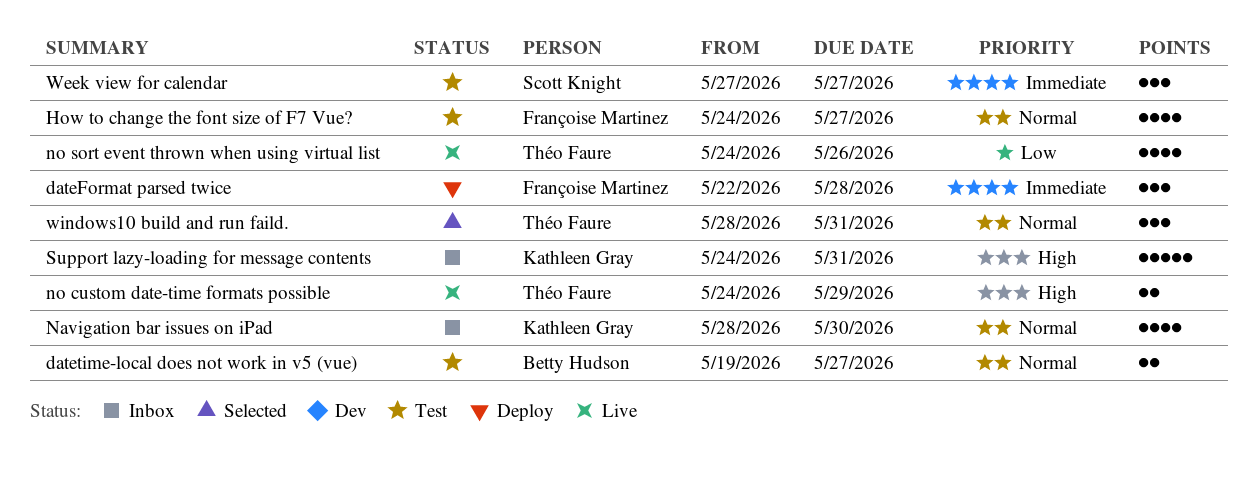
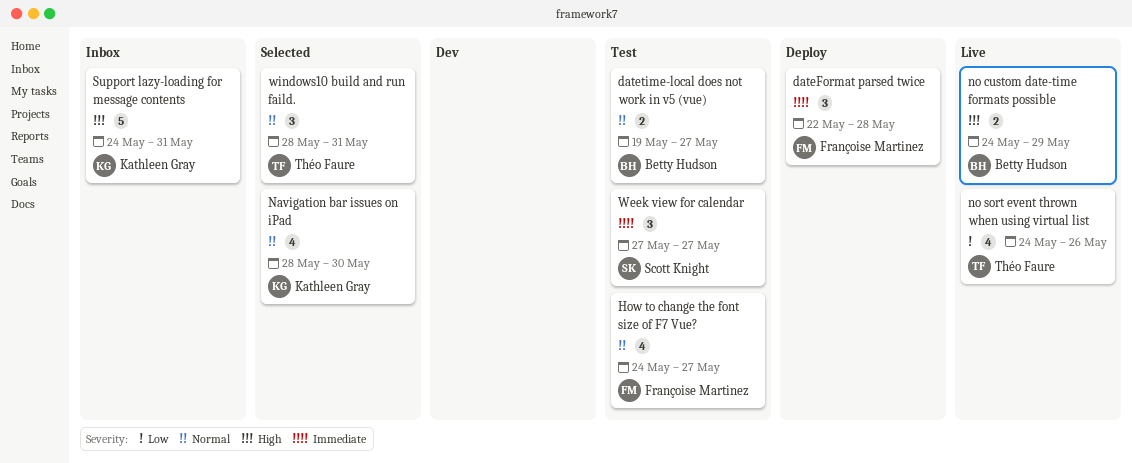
Navigation bar issues on iPad, status: Inbox -> Selected
no custom date-time formats possible, owner: Théo Faure -> Betty Hudson

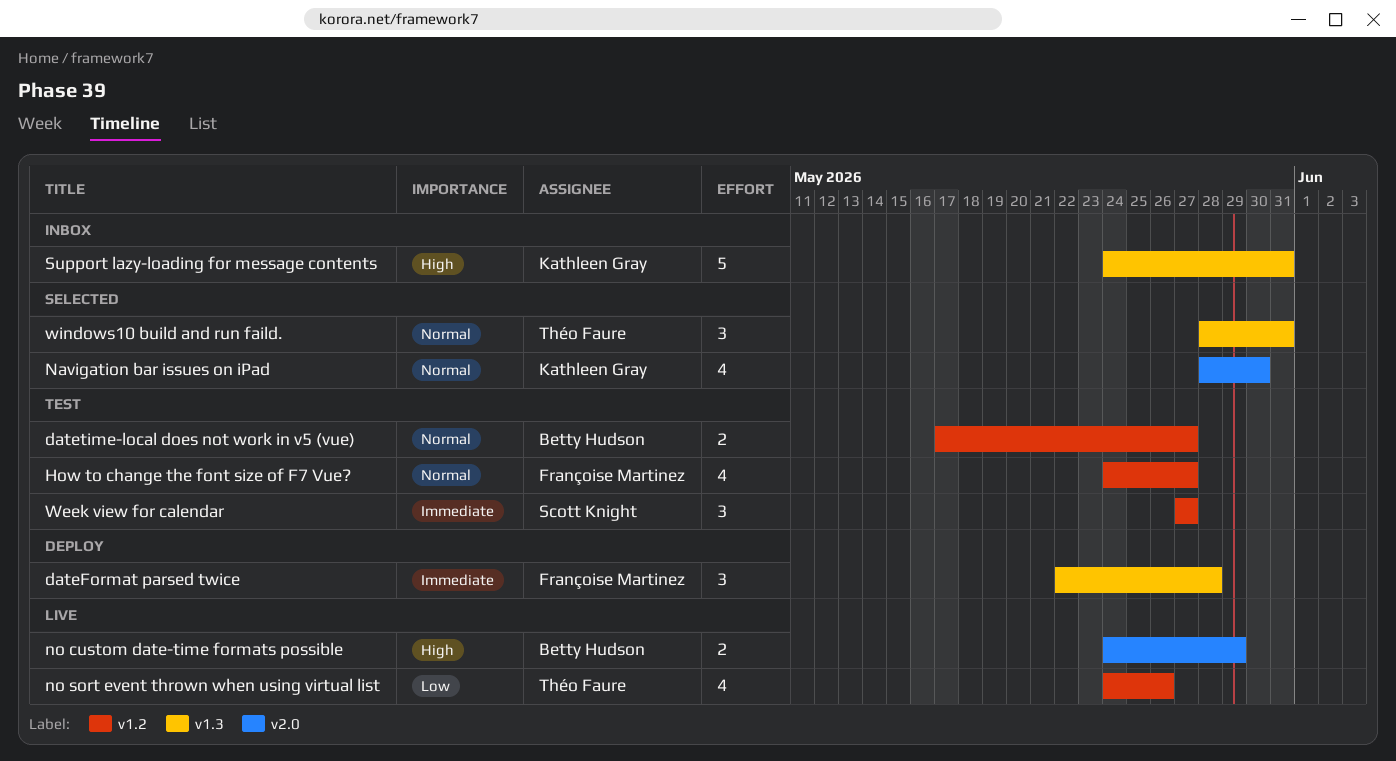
datetime-local does not work in v5 (vue), start: May 19 -> May 17

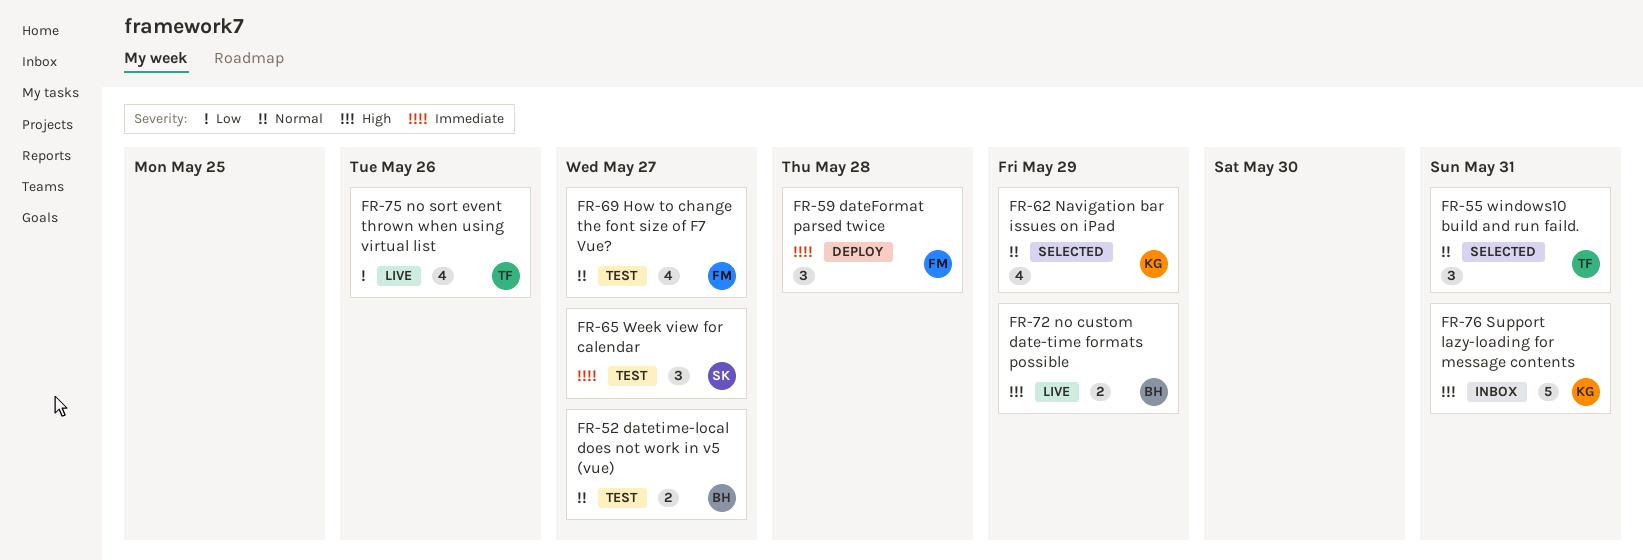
Navigation bar issues on iPad, due: May 30 -> May 29

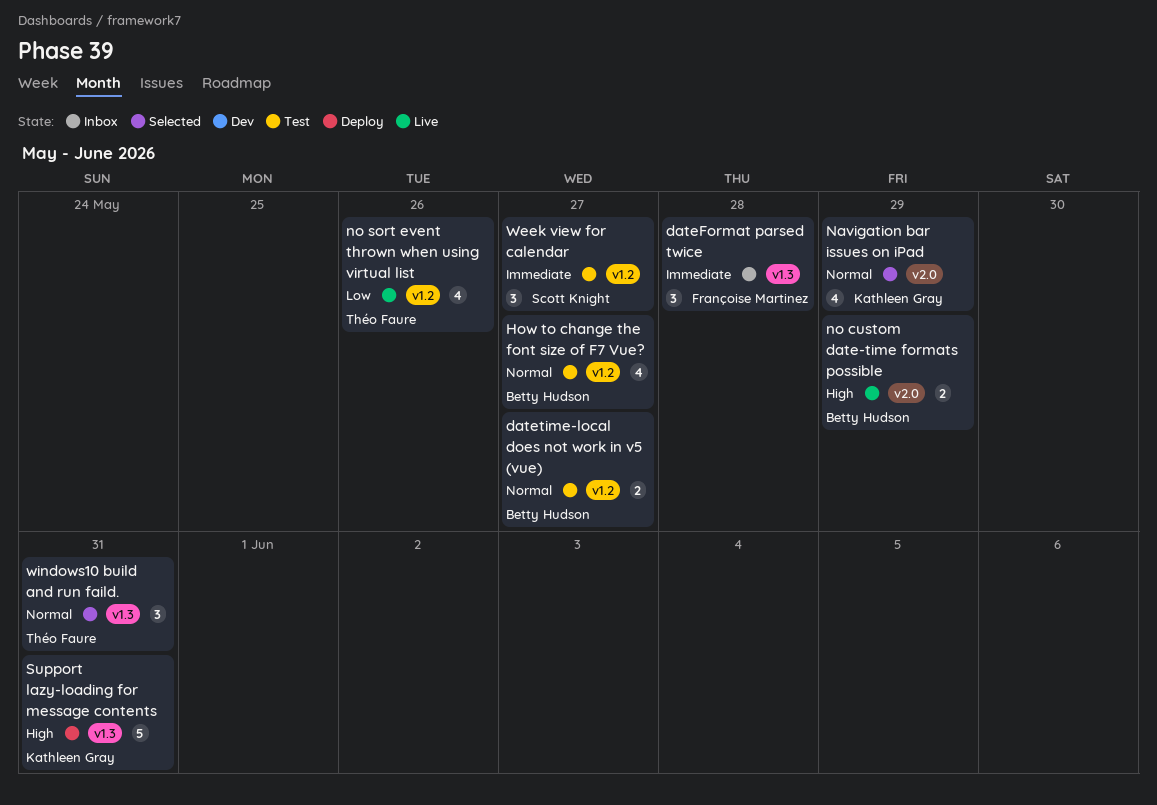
dateFormat parsed twice, status: Deploy -> Inbox
How to change the font size of F7 Vue?, owner: Françoise Martinez -> Betty Hudson
Support lazy-loading for message contents, status: Inbox -> Deploy

